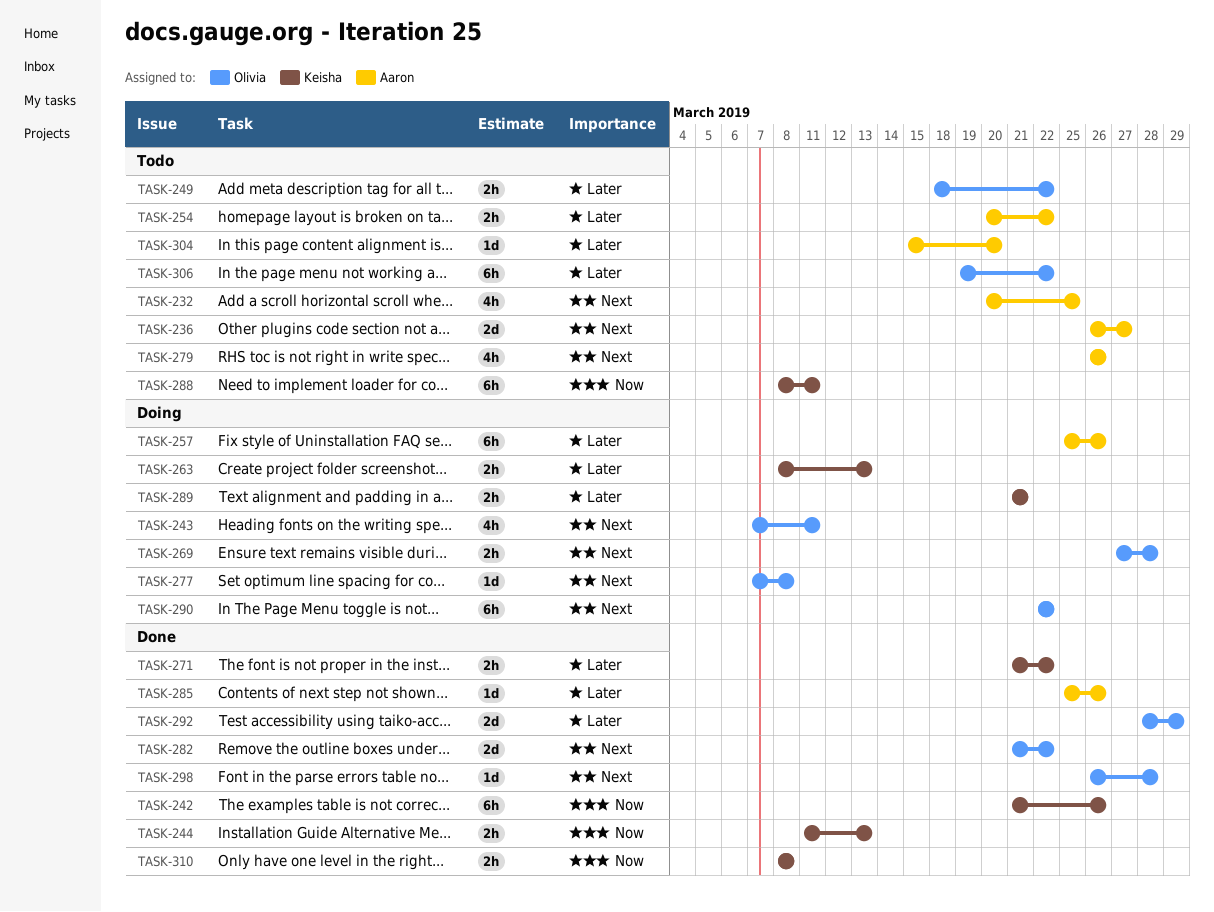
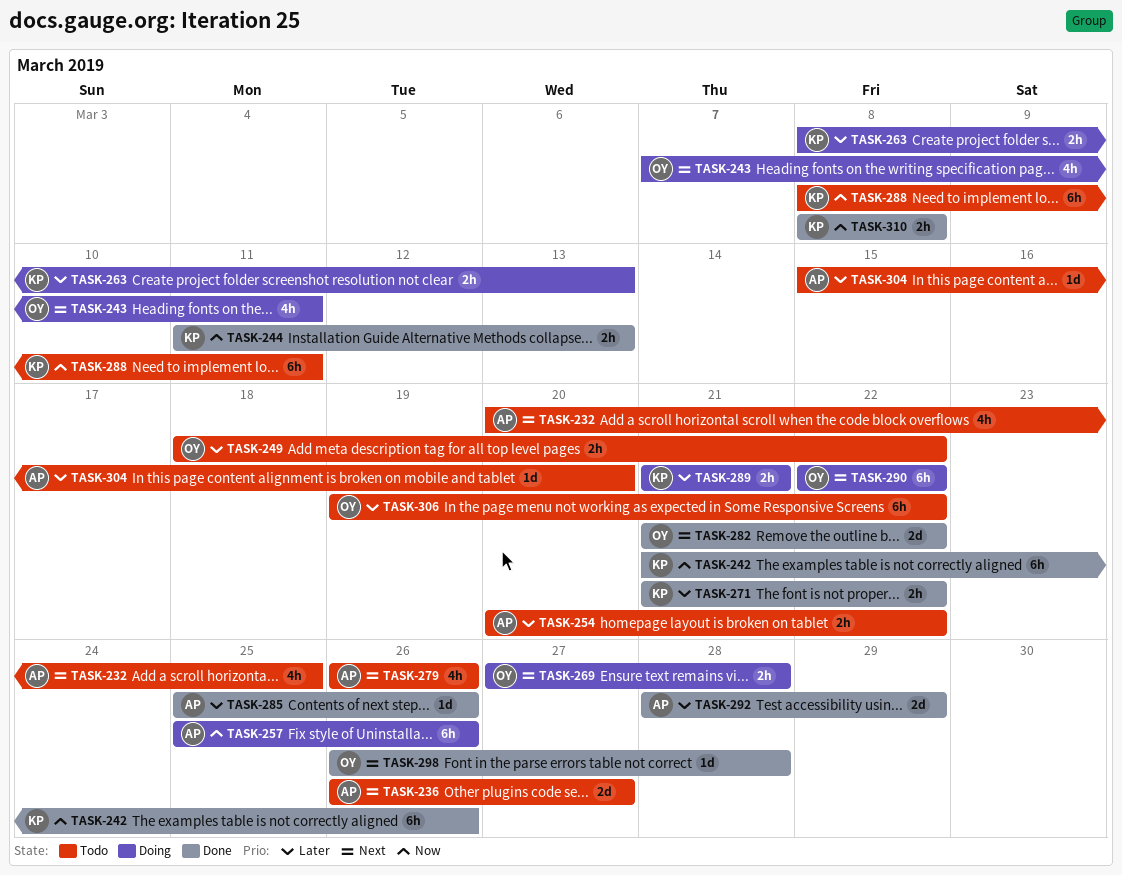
TASK-257, priority: Later -> Now
TASK-277: present -> none
TASK-292, owner: Olivia -> Aaron

